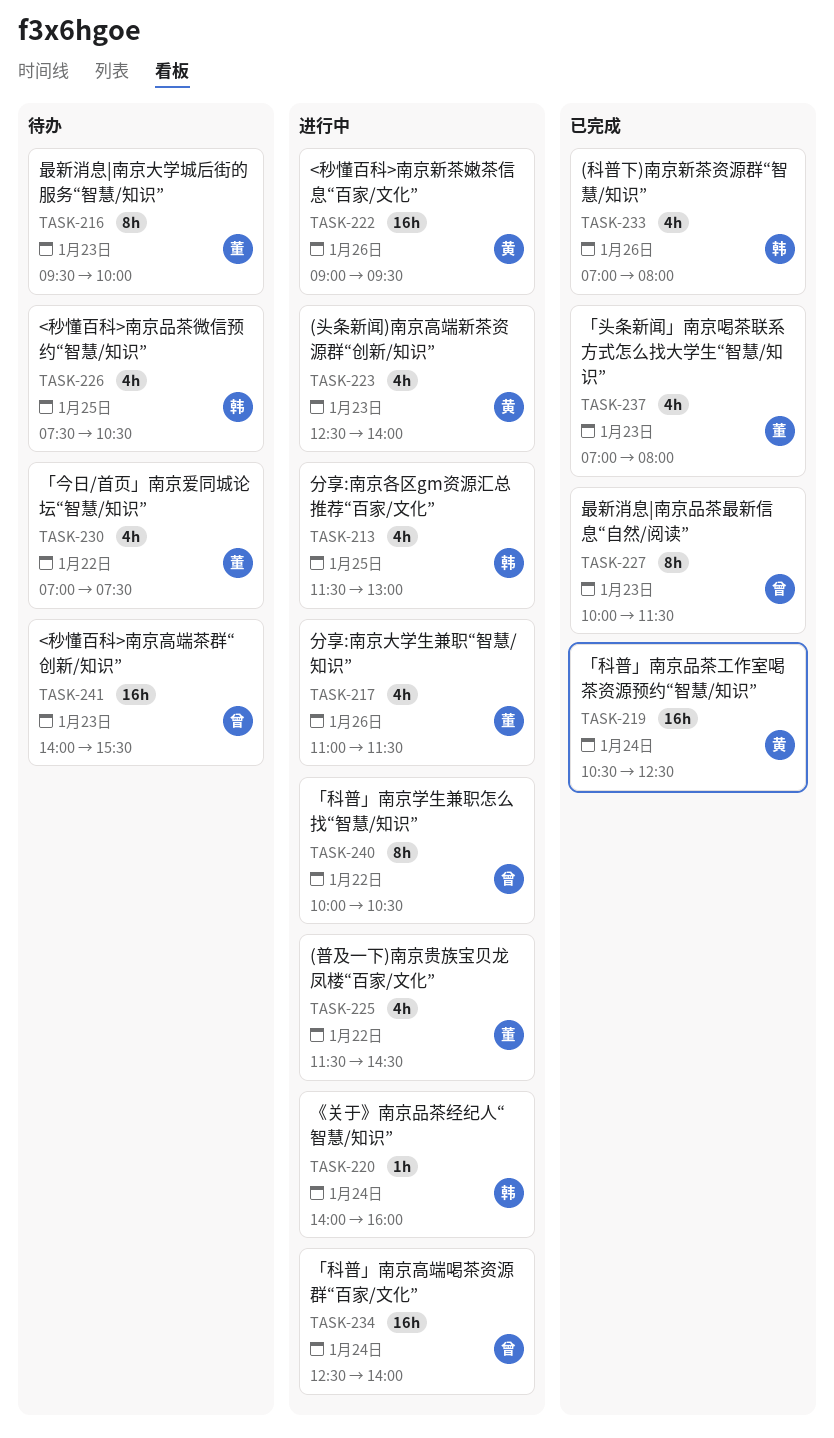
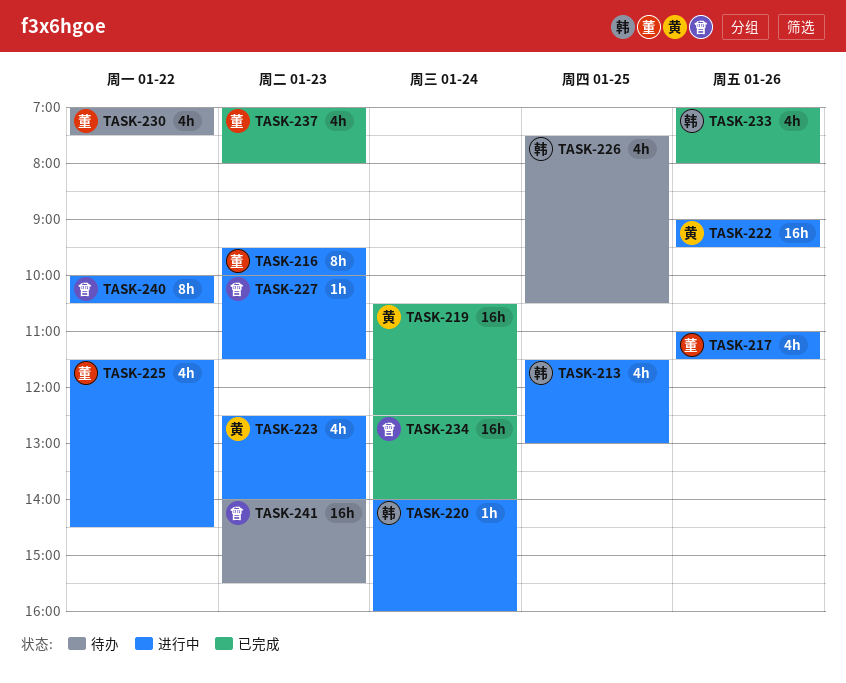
TASK-216, status: 待办 -> 进行中
TASK-227, status: 已完成 -> 进行中
TASK-227, estimate: 8h -> 1h
TASK-234, status: 进行中 -> 已完成

